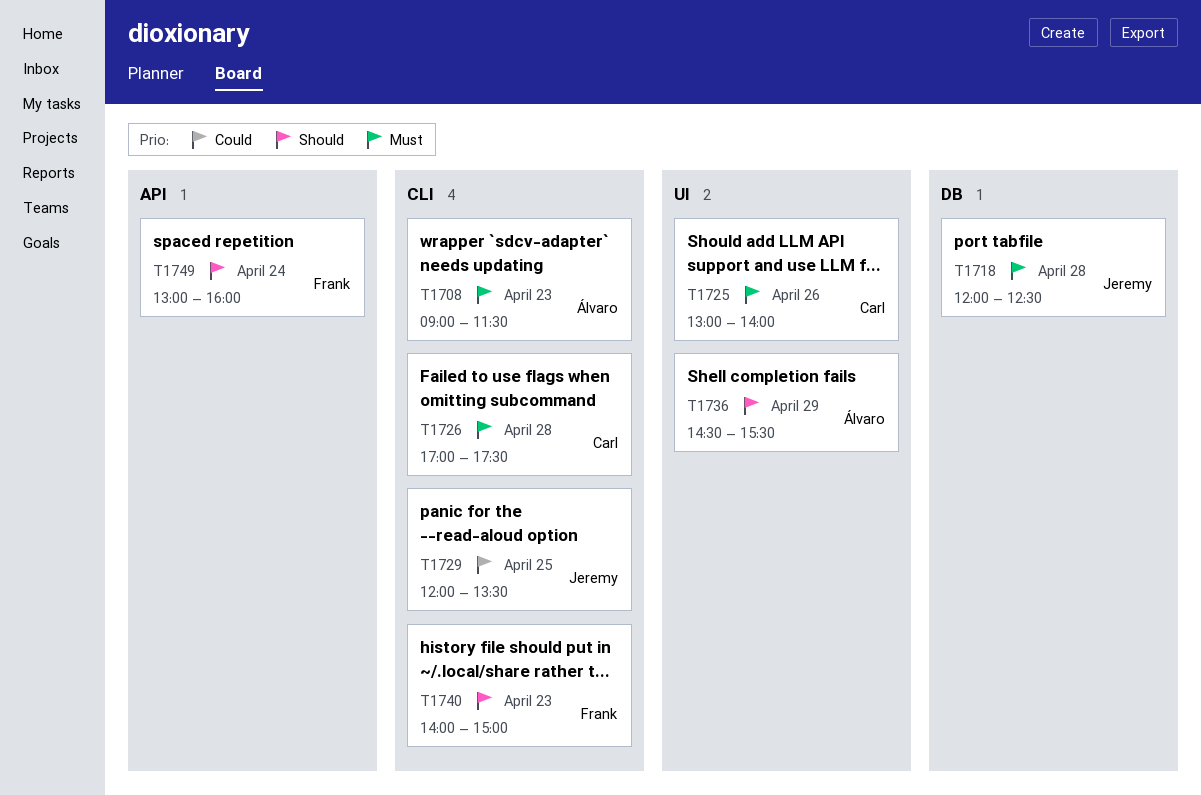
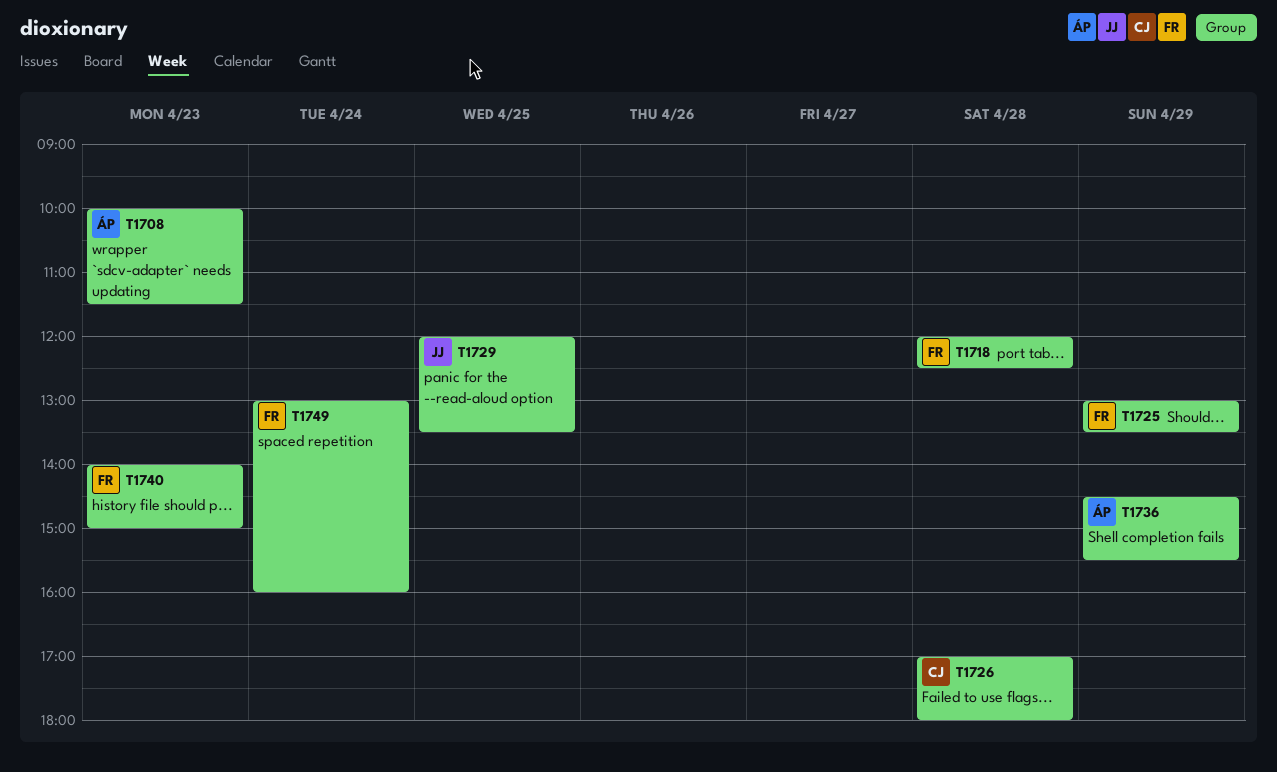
T1708, begins: 09:00 -> 10:00
T1718, owner: Jeremy -> Frank
T1725, owner: Carl -> Frank
T1725, day: Apr 26 -> Apr 29
T1725, ends: 14:00 -> 13:30
T1726, ends: 17:30 -> 18:00

